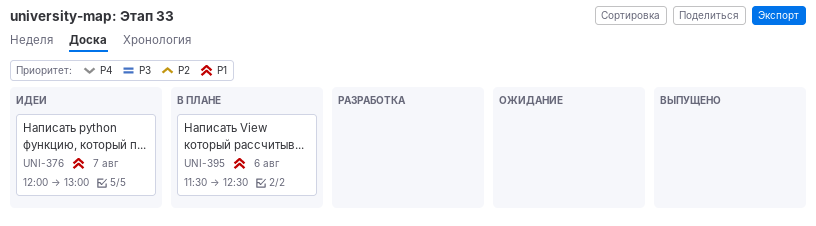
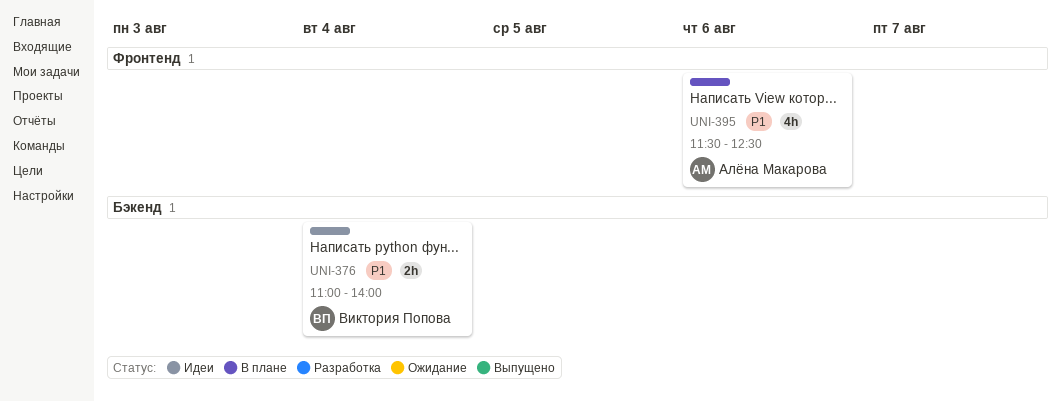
UNI-376, day: Aug 7 -> Aug 4
UNI-376, begins: 12:00 -> 11:00
UNI-376, ends: 13:00 -> 14:00

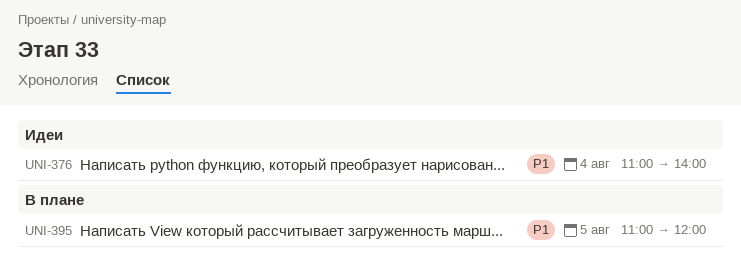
UNI-395, day: Aug 6 -> Aug 5
UNI-395, begins: 11:30 -> 11:00
UNI-395, ends: 12:30 -> 12:00

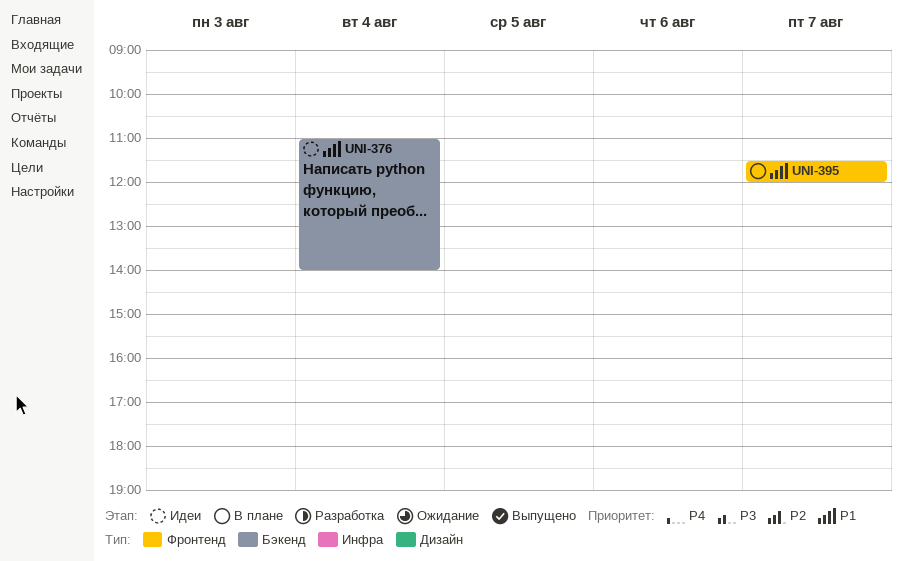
UNI-395, day: Aug 5 -> Aug 7
UNI-395, begins: 11:00 -> 11:30

